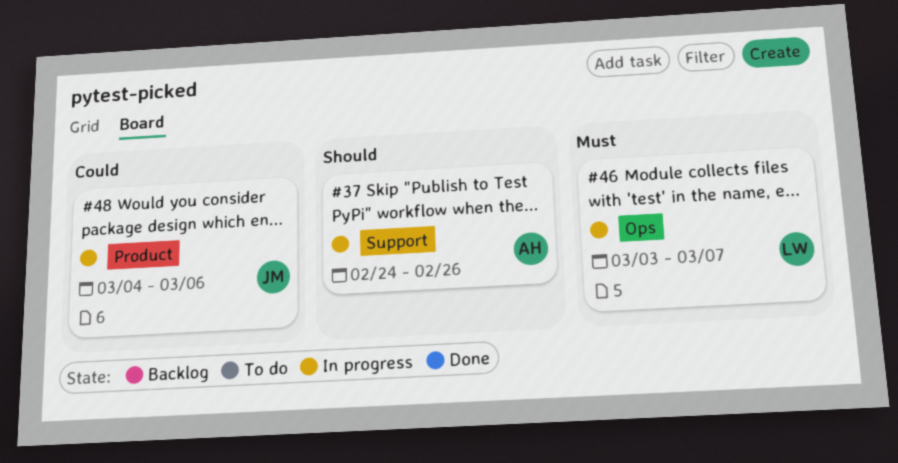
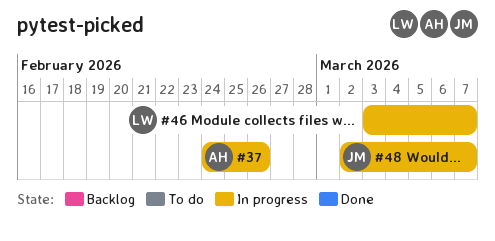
#48, start: Mar 4 -> Mar 2
#48, due: Mar 6 -> Mar 7

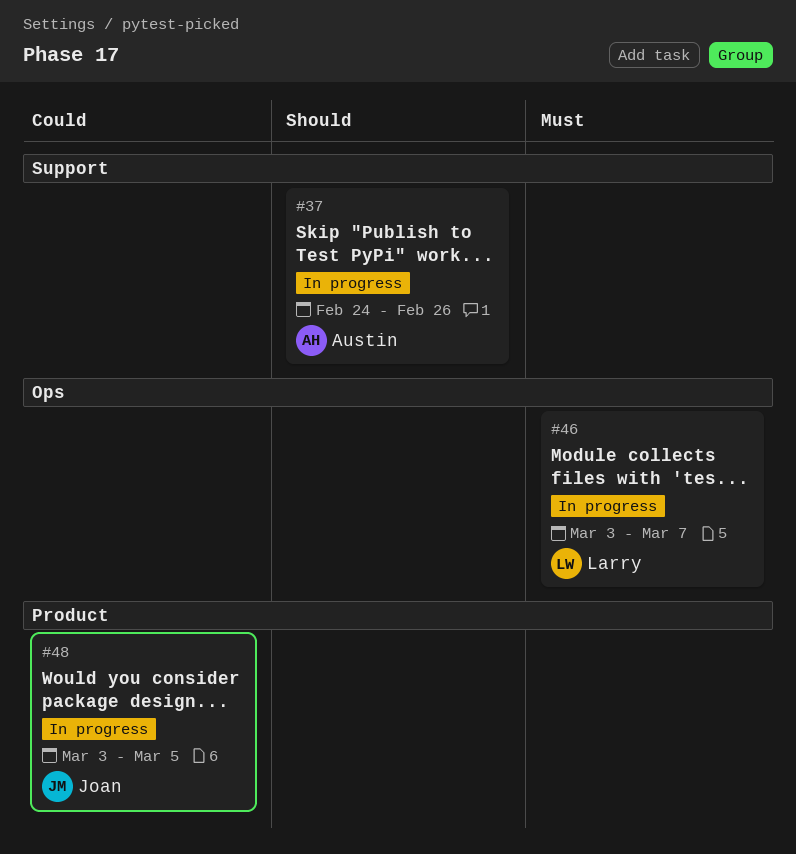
#48, start: Mar 2 -> Mar 3
#48, due: Mar 7 -> Mar 5

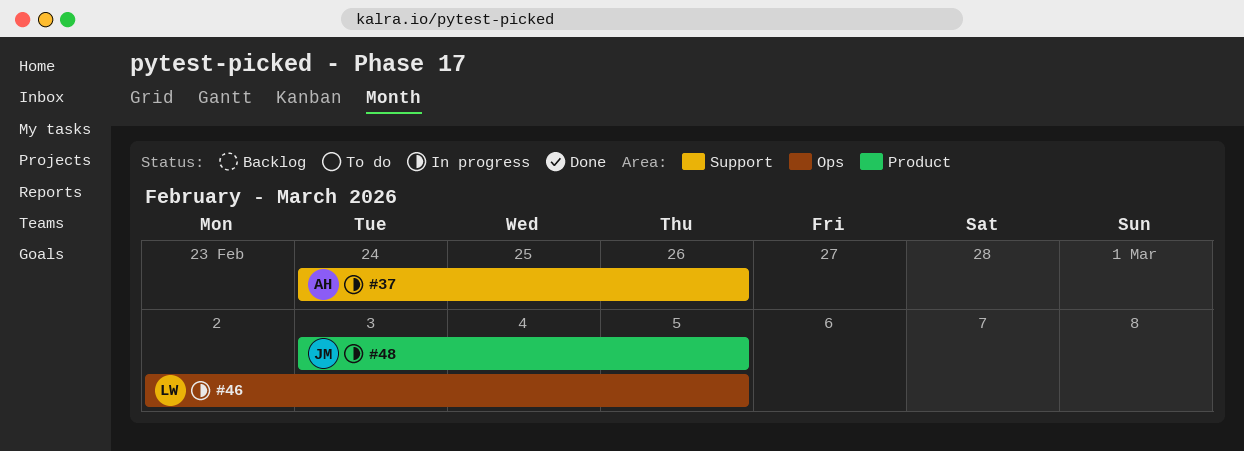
#46, start: Mar 3 -> Mar 2
#46, due: Mar 7 -> Mar 5

